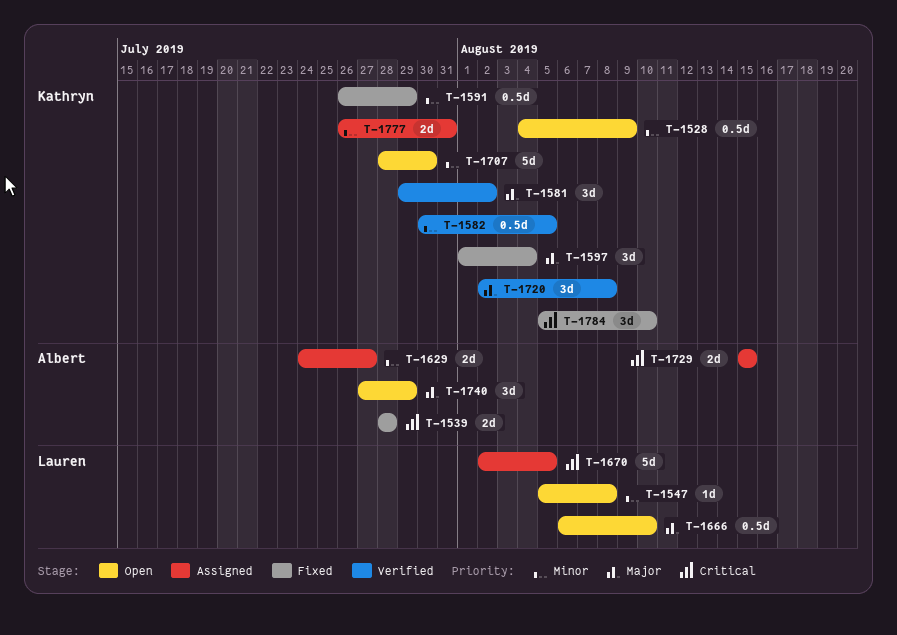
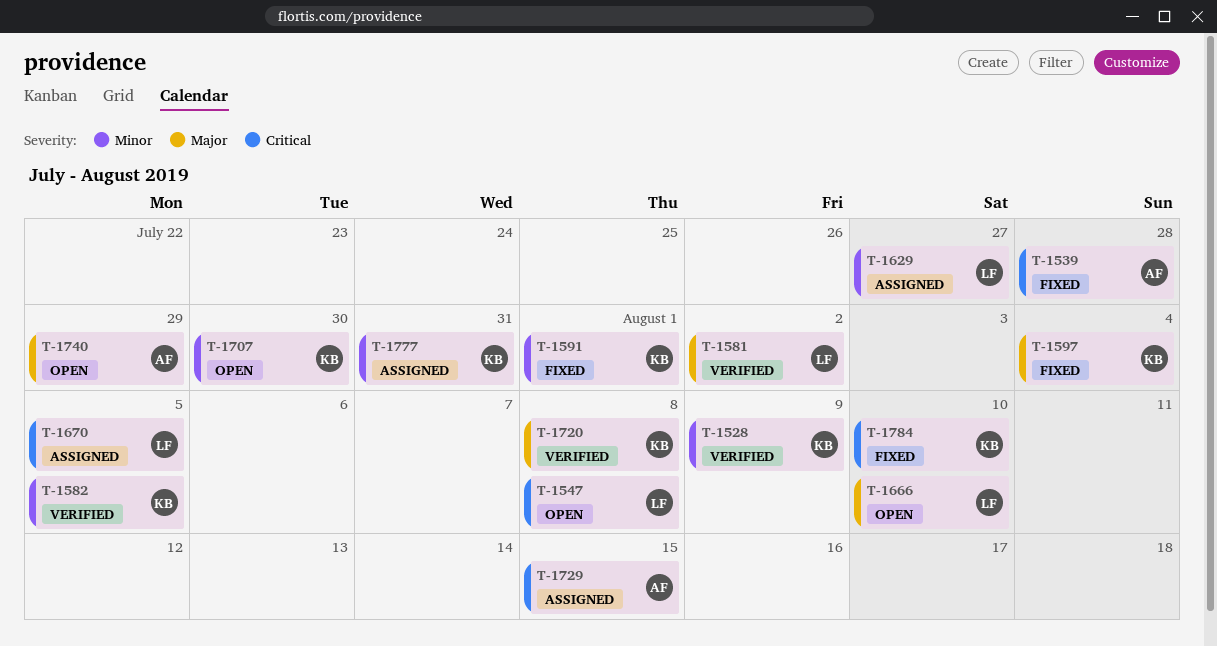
T-1528, status: Open -> Verified
T-1547, priority: Minor -> Critical
T-1581, owner: Kathryn -> Lauren
T-1591, due: Jul 29 -> Aug 1
T-1629, owner: Albert -> Lauren

